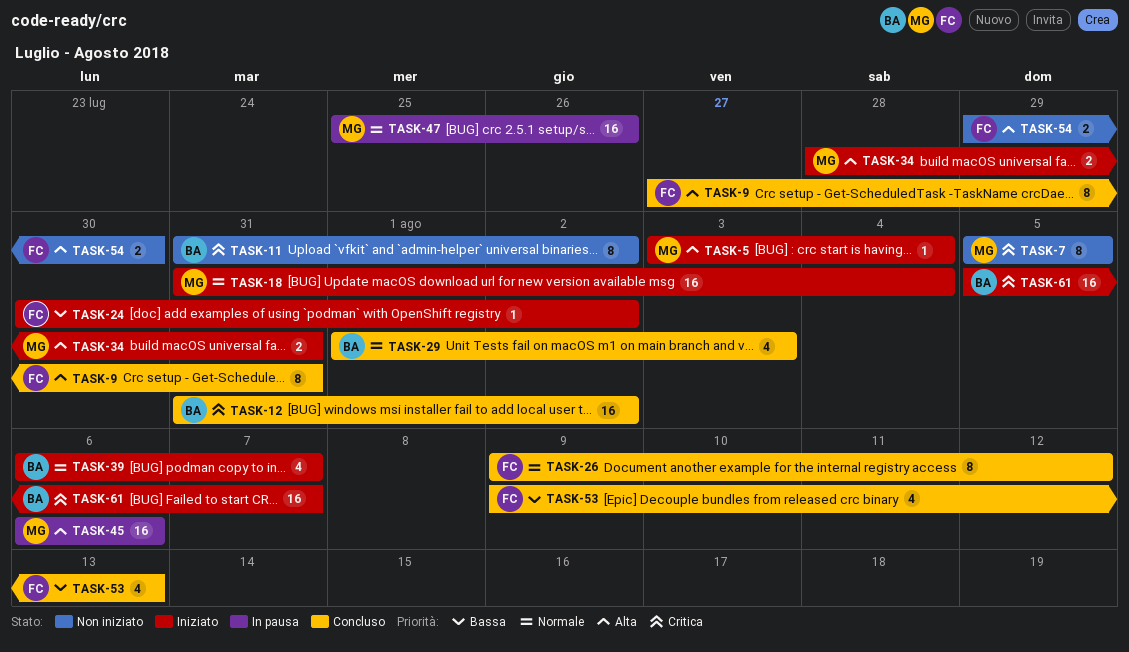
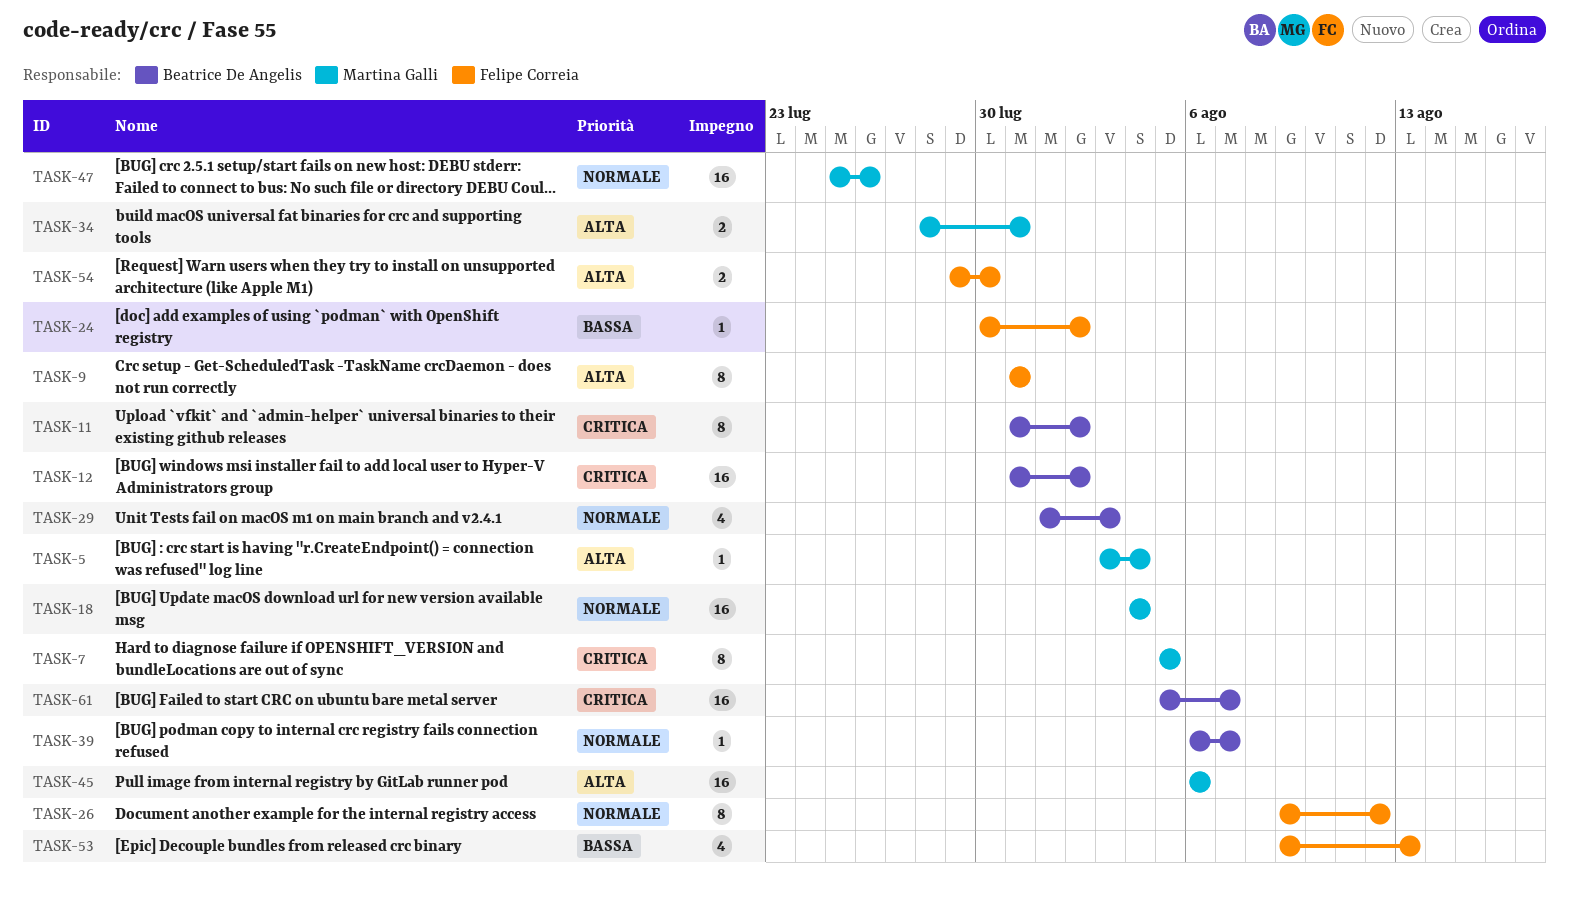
TASK-9, start: Jul 27 -> Jul 31
TASK-18, start: Jul 31 -> Aug 4
TASK-39, estimate: 4 -> 1

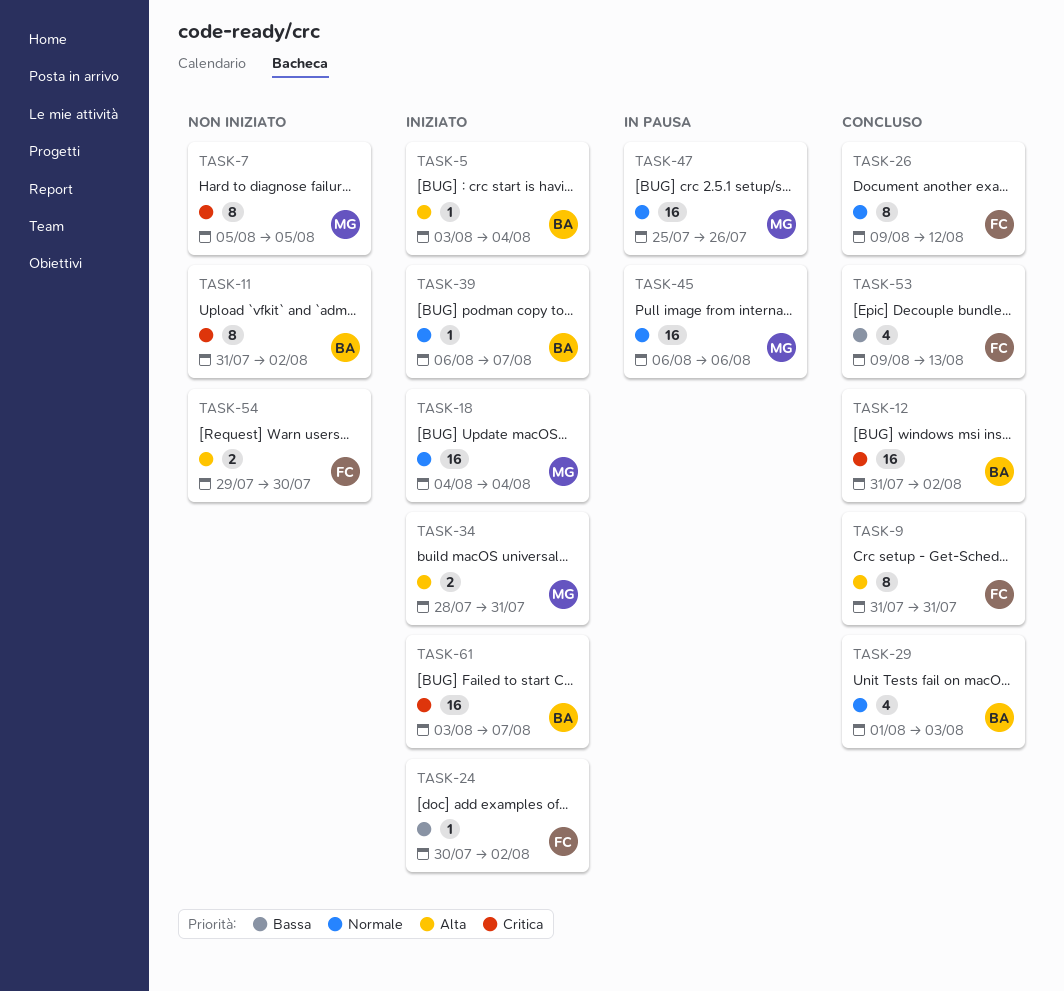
TASK-5, owner: Martina Galli -> Beatrice De Angelis
TASK-45, priority: Alta -> Normale
TASK-61, start: Aug 5 -> Aug 3

